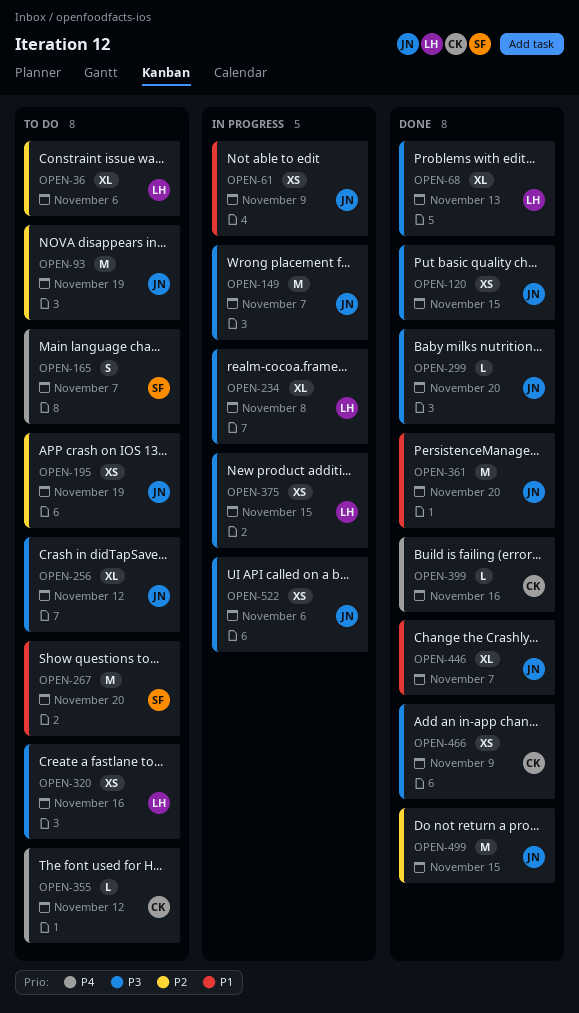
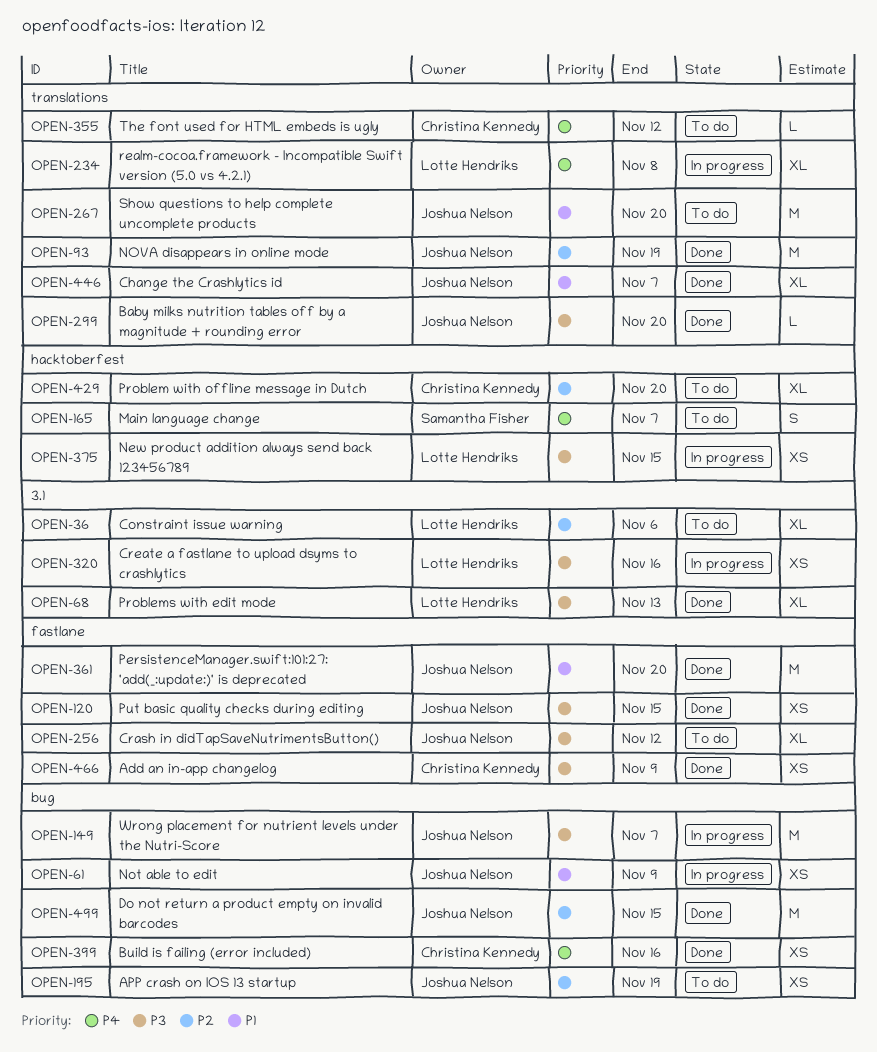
OPEN-93, status: To do -> Done
OPEN-234, priority: P3 -> P4
OPEN-267, owner: Samantha Fisher -> Joshua Nelson
OPEN-320, status: To do -> In progress
OPEN-399, estimate: L -> XS
OPEN-429: none -> present
OPEN-522: present -> none

